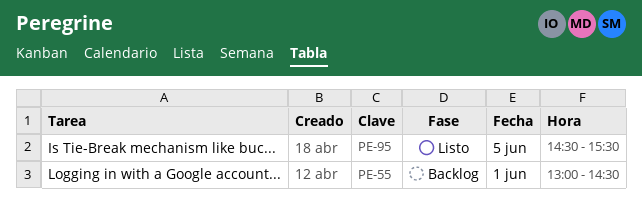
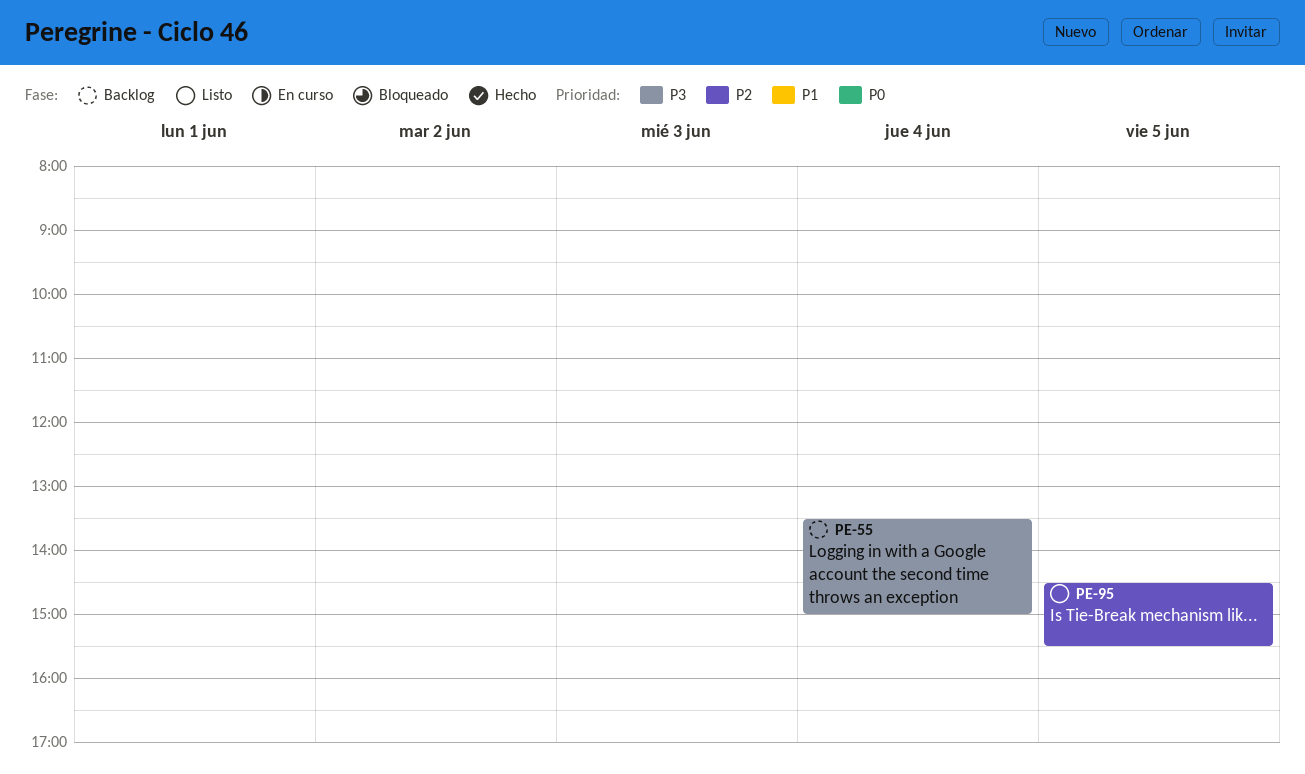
PE-55, day: Jun 1 -> Jun 4
PE-55, begins: 13:00 -> 13:30
PE-55, ends: 14:30 -> 15:00

